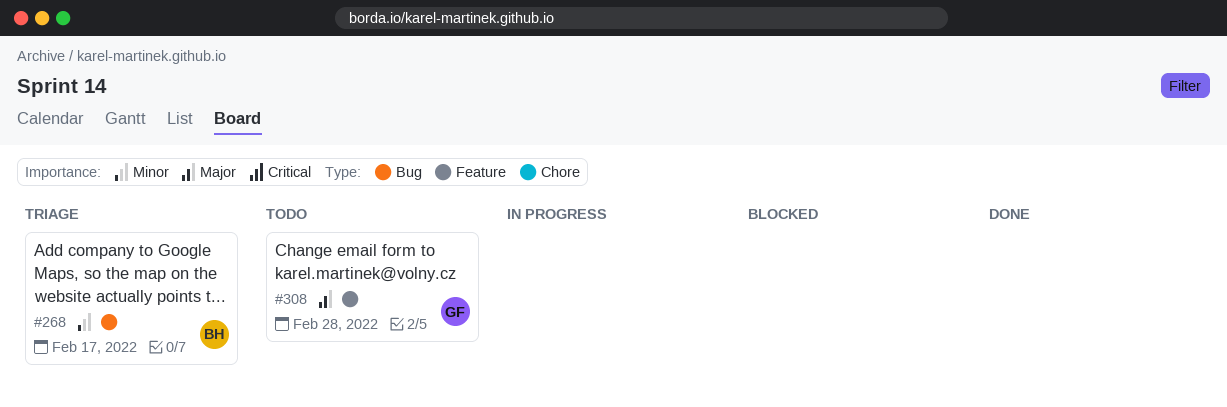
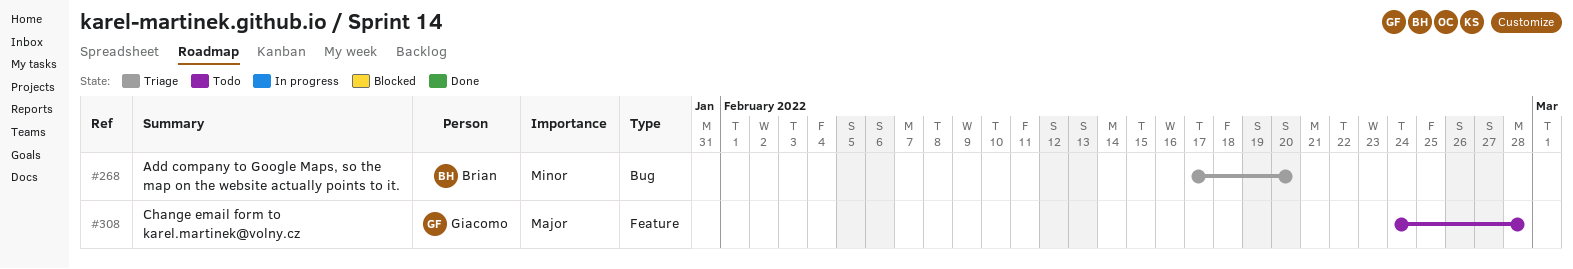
#268, due: Feb 17 -> Feb 20

